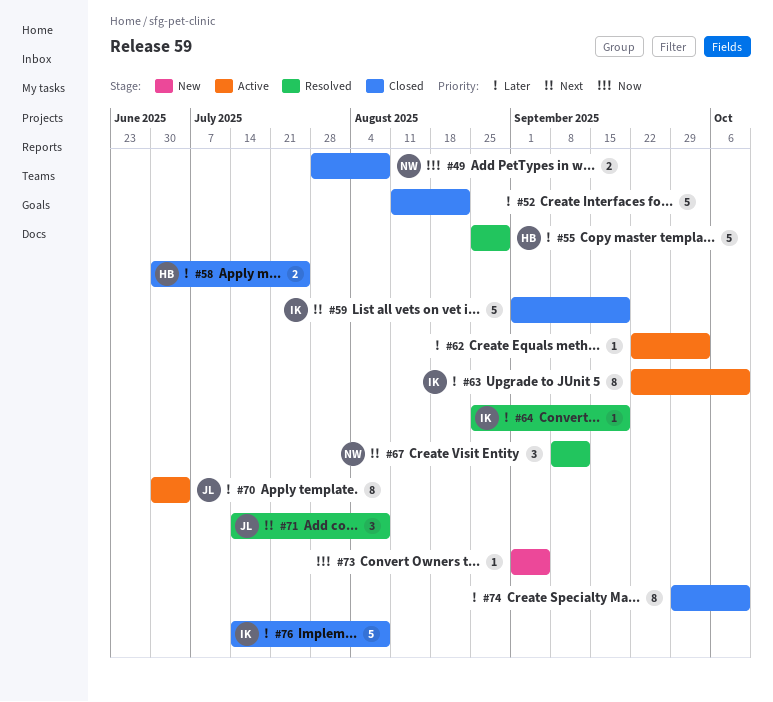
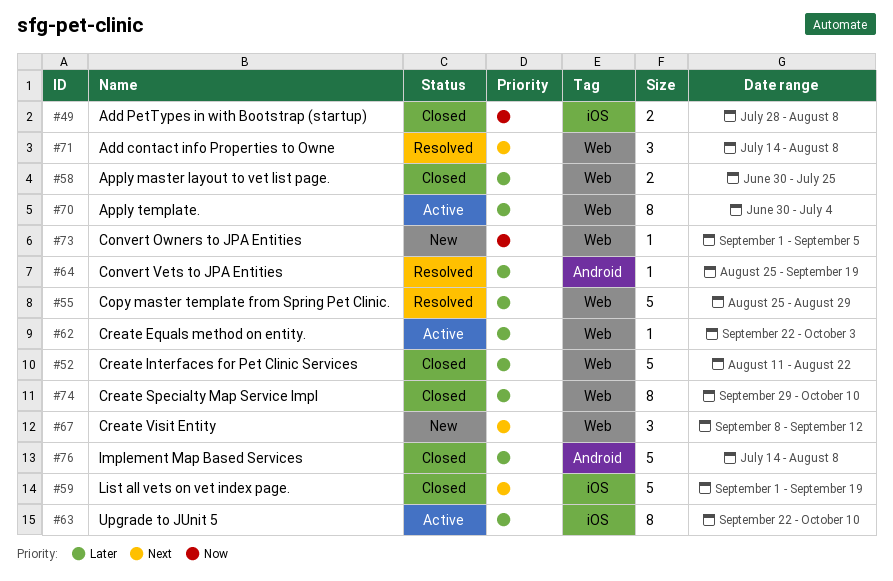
#67, status: Resolved -> New

